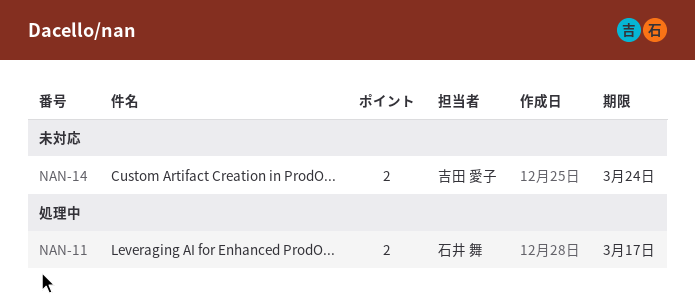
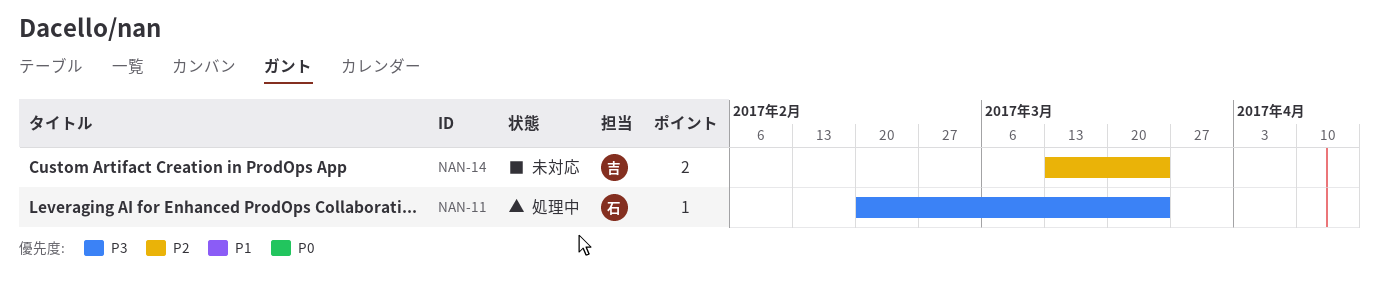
NAN-11, estimate: 2 -> 1
NAN-11, due: Mar 17 -> Mar 24

